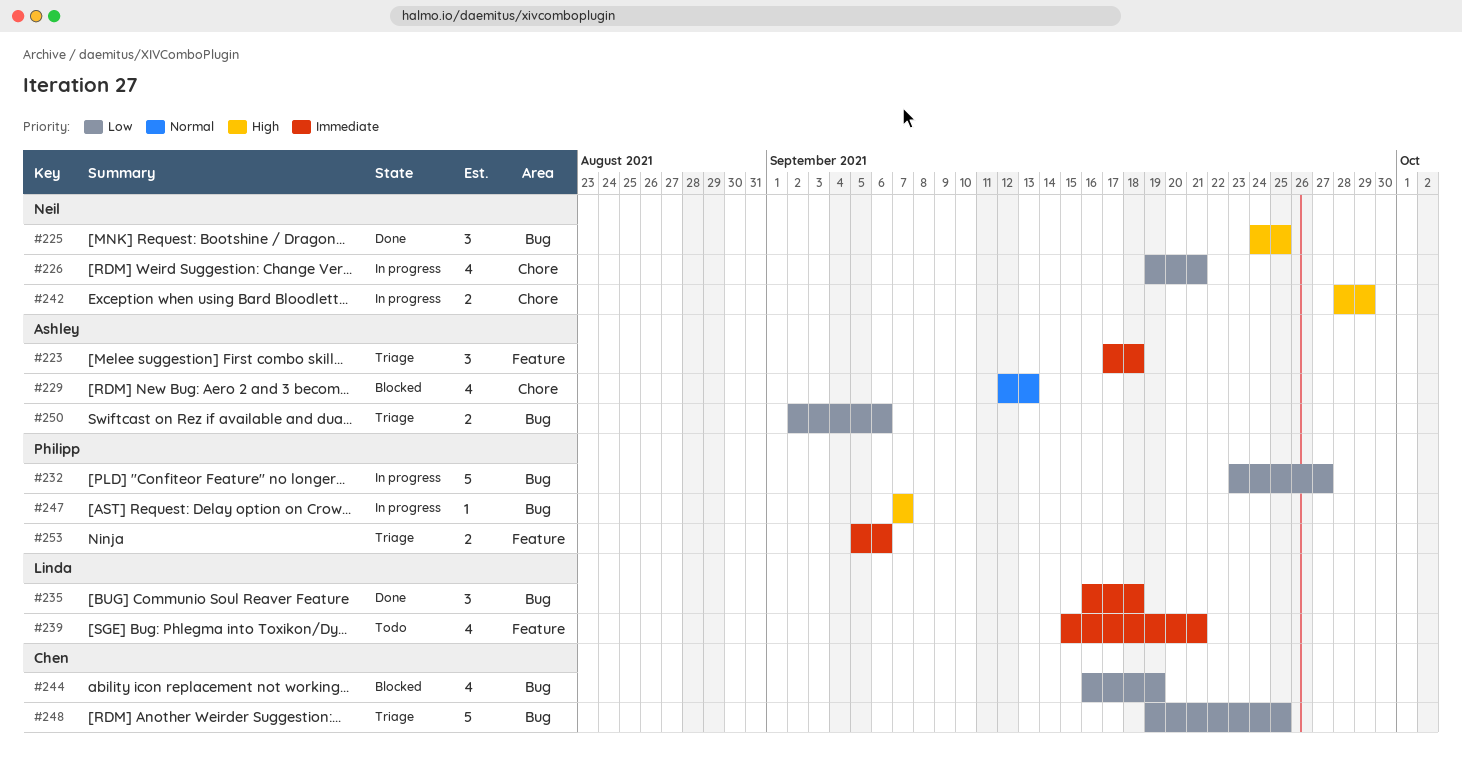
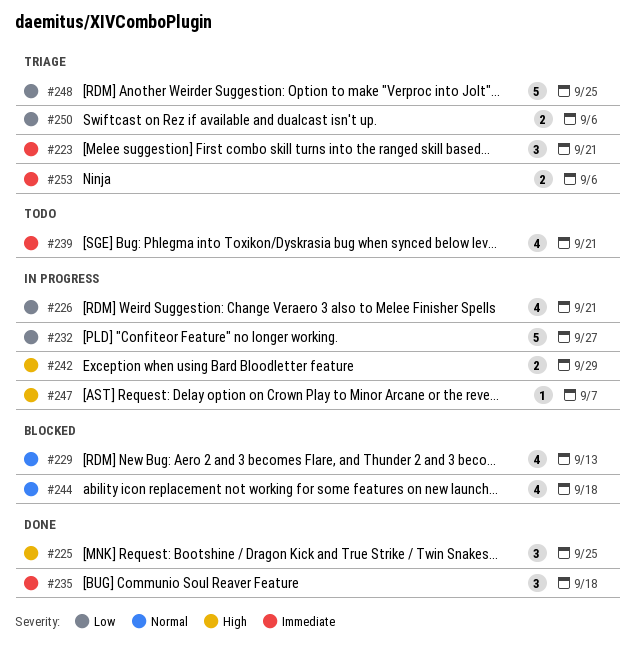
#223, due: Sep 18 -> Sep 21
#244, priority: Low -> Normal
#244, due: Sep 19 -> Sep 18

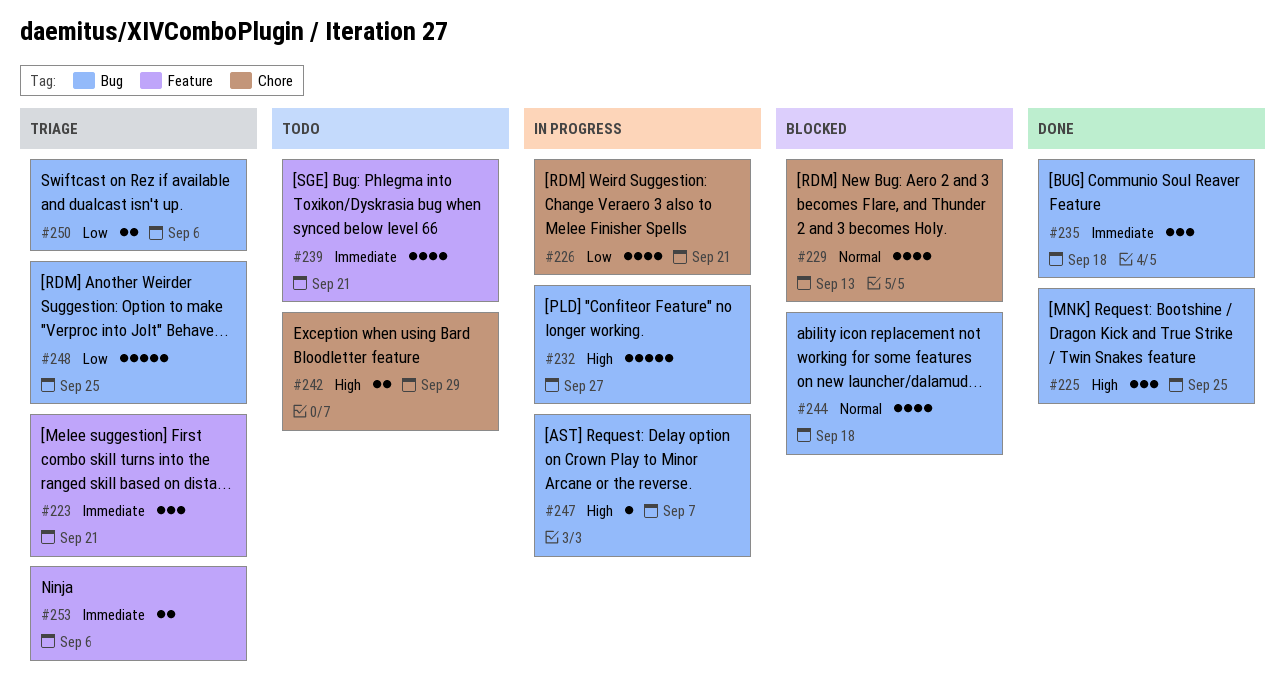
#232, priority: Low -> High
#242, status: In progress -> Todo

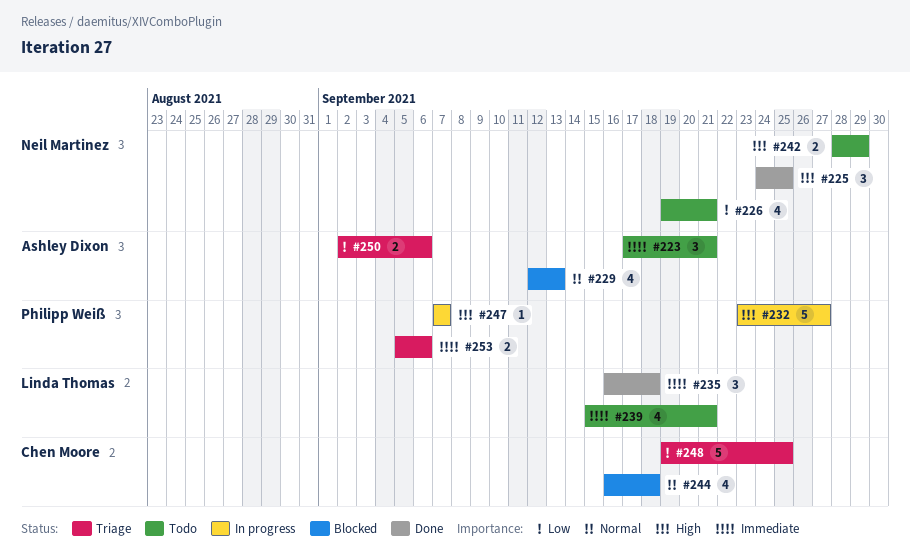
#223, status: Triage -> Todo
#226, status: In progress -> Todo

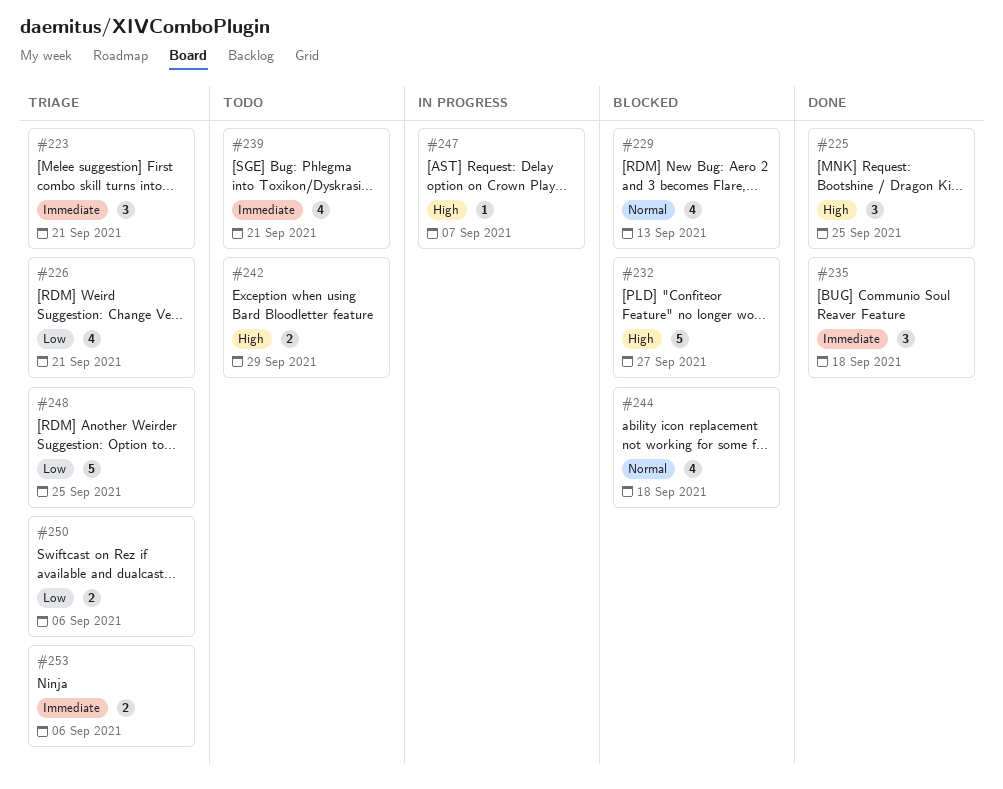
#223, status: Todo -> Triage
#226, status: Todo -> Triage
#232, status: In progress -> Blocked

